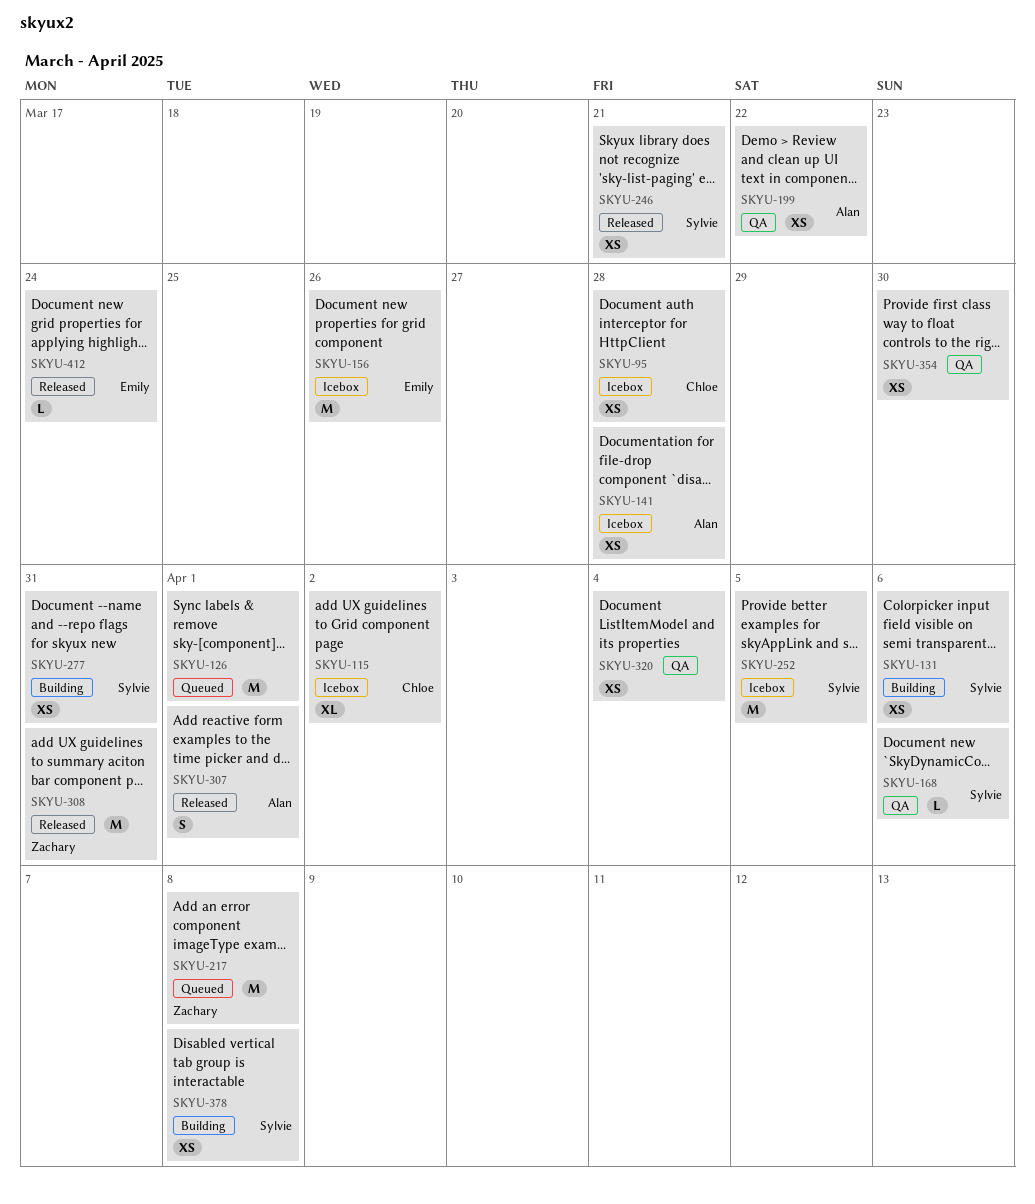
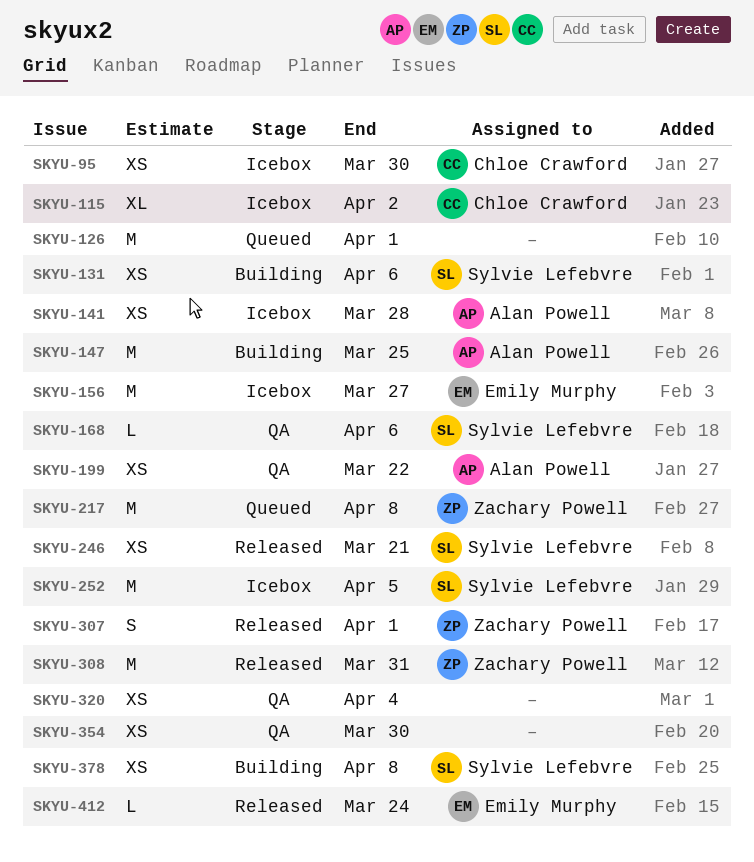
SKYU-95, due: Mar 28 -> Mar 30
SKYU-147: none -> present
SKYU-156, due: Mar 26 -> Mar 27
SKYU-277: present -> none
SKYU-307, owner: Alan Powell -> Zachary Powell

